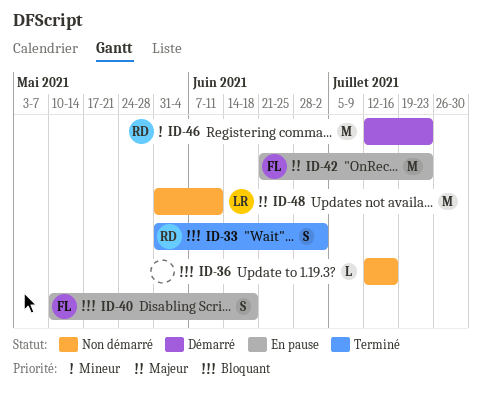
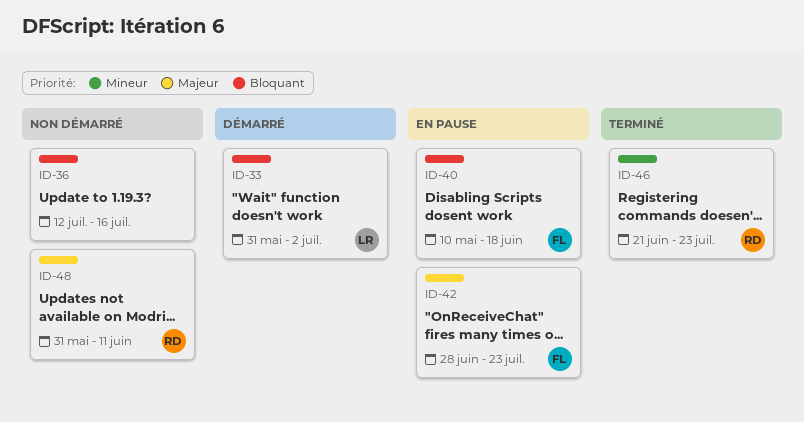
ID-33, status: Terminé -> Démarré
ID-33, owner: RD -> LR
ID-42, start: Jun 21 -> Jun 28
ID-46, status: Démarré -> Terminé
ID-46, start: Jul 12 -> Jun 21
ID-48, owner: LR -> RD

